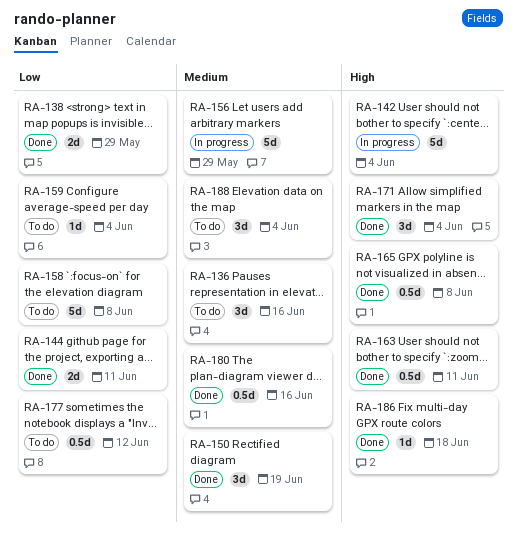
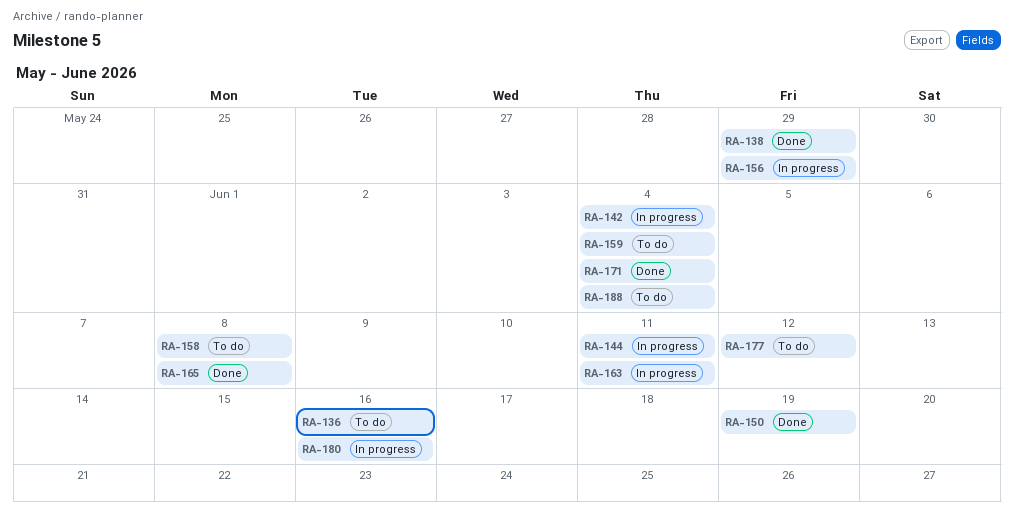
RA-144, status: Done -> In progress
RA-163, status: Done -> In progress
RA-180, status: Done -> In progress
RA-186: present -> none

